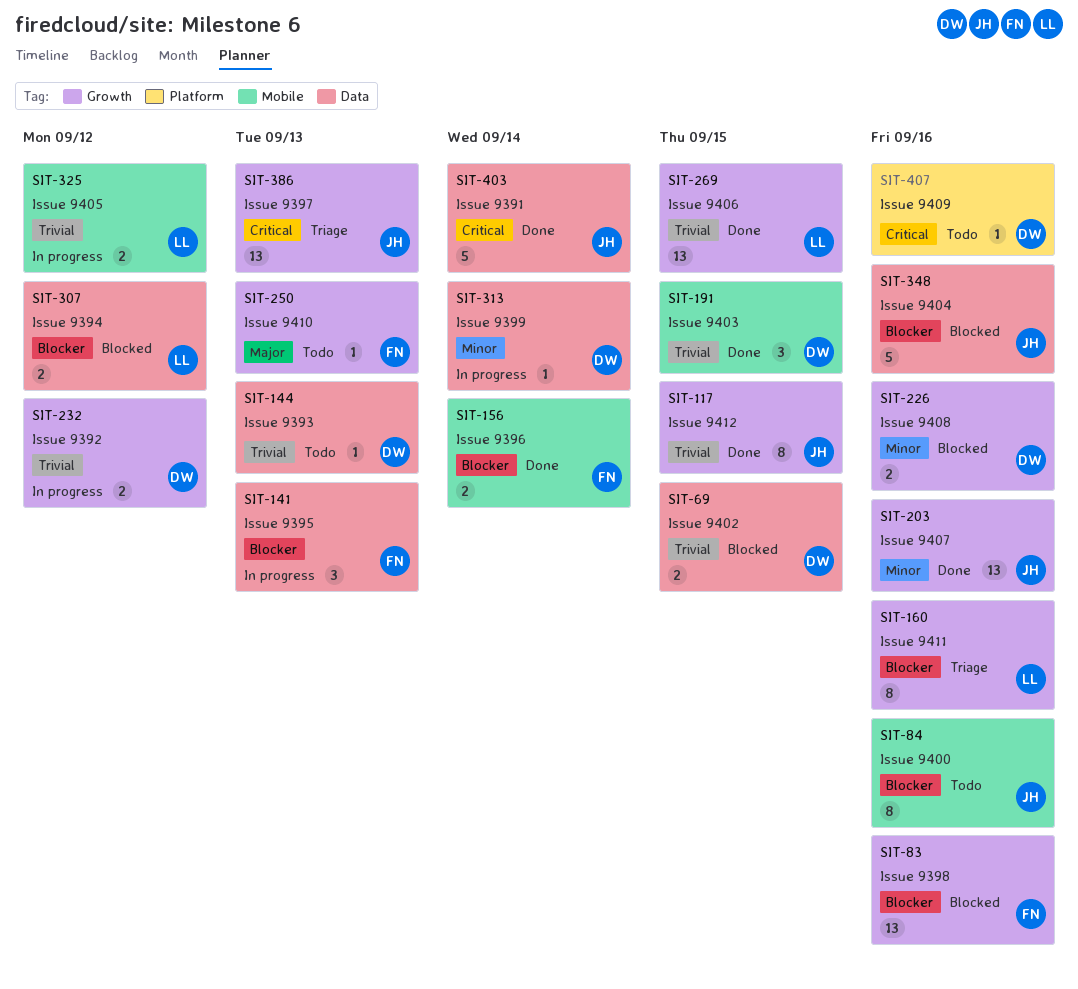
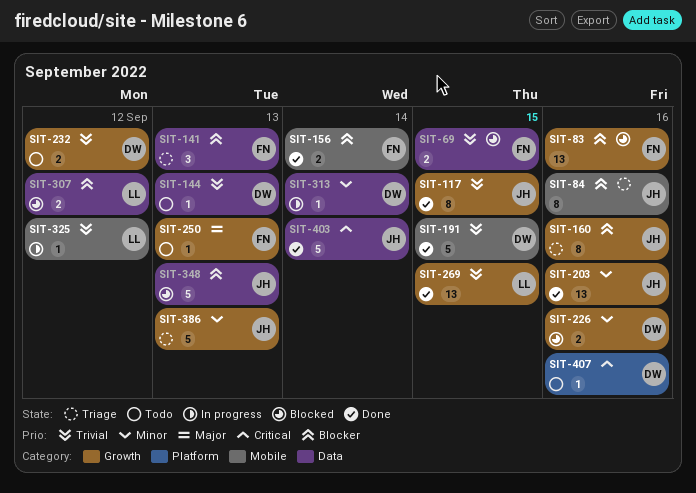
SIT-69, owner: DW -> FN
SIT-84, status: Todo -> Triage
SIT-141, status: In progress -> Triage
SIT-160, owner: LL -> JH
SIT-191, estimate: 3 -> 5
SIT-232, status: In progress -> Todo
SIT-325, estimate: 2 -> 1
SIT-348, due: Sep 16 -> Sep 13
SIT-386, priority: Critical -> Minor
SIT-386, estimate: 13 -> 5

